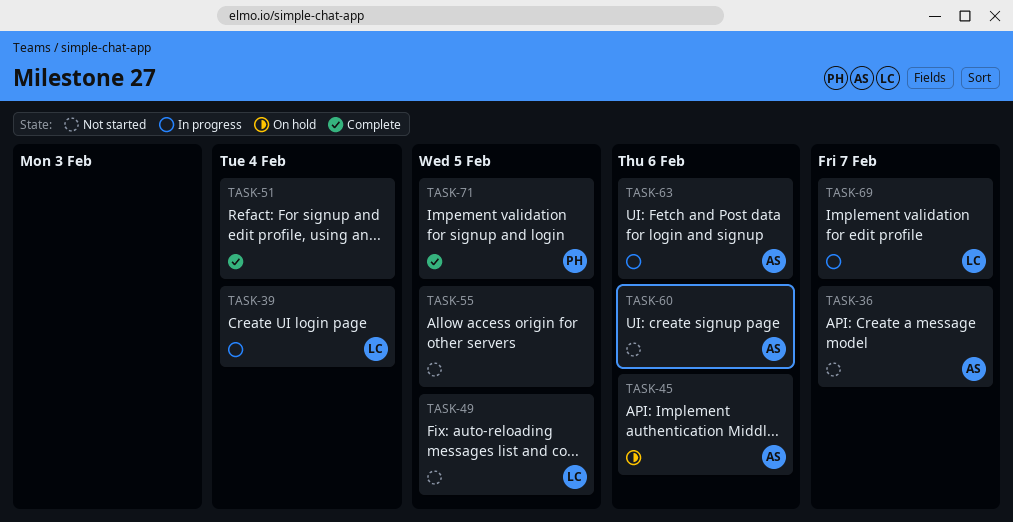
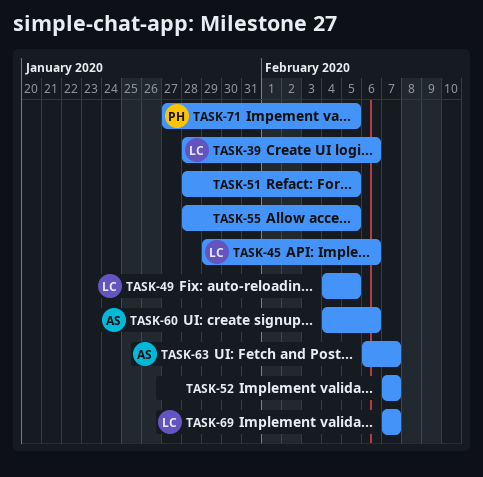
TASK-36: present -> none
TASK-39, due: Feb 4 -> Feb 6
TASK-45, owner: AS -> LC
TASK-51, due: Feb 4 -> Feb 5
TASK-52: none -> present
TASK-63, due: Feb 6 -> Feb 7

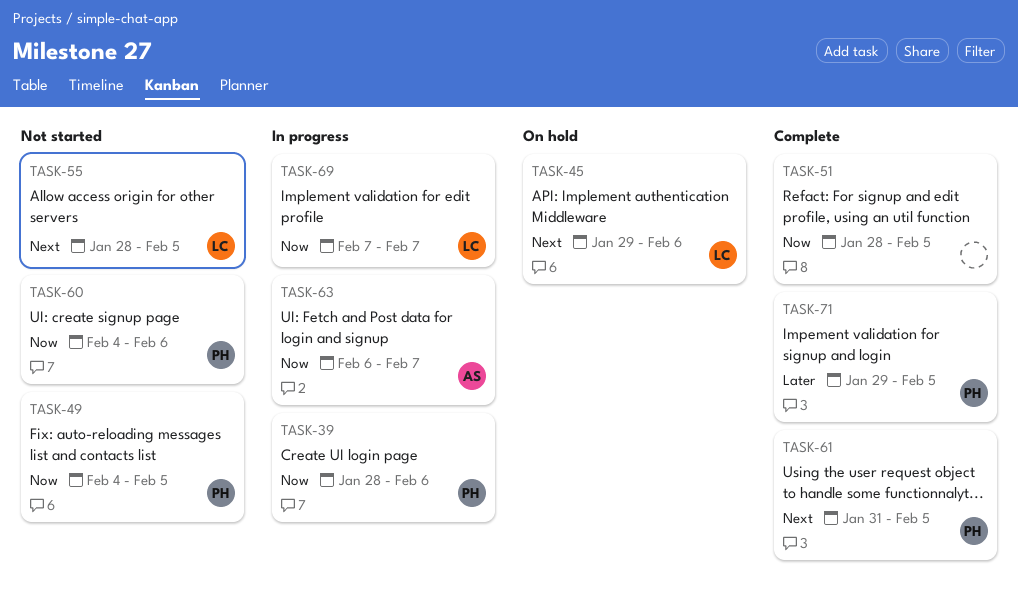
TASK-39, owner: LC -> PH
TASK-49, owner: LC -> PH
TASK-52: present -> none
TASK-55, owner: none -> LC
TASK-60, owner: AS -> PH
TASK-61: none -> present
TASK-71, start: Jan 27 -> Jan 29

